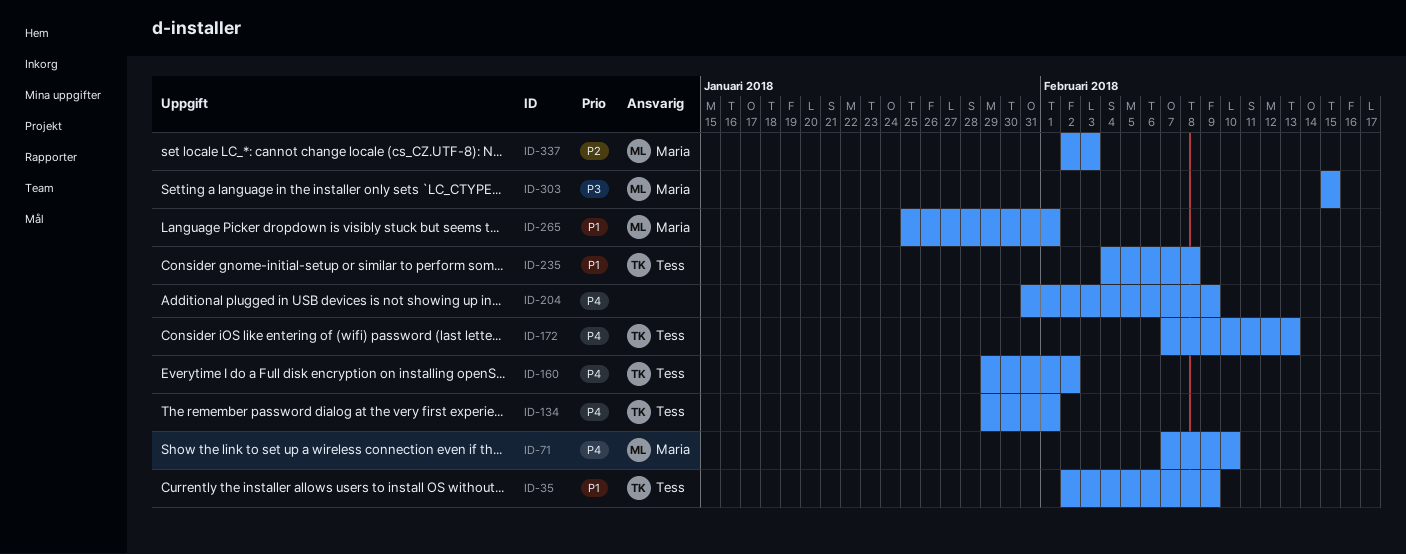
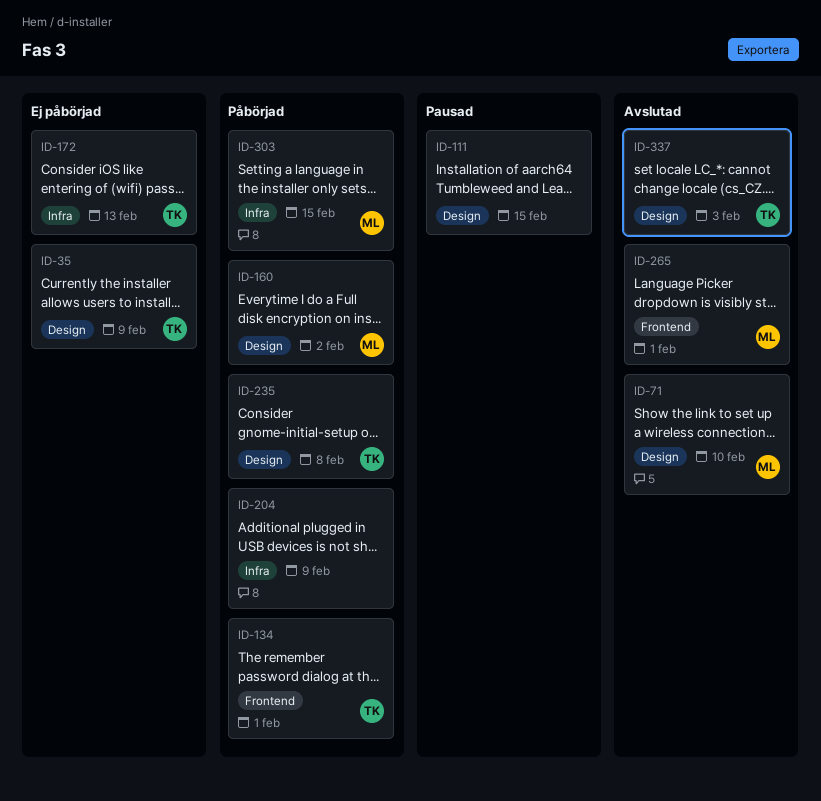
ID-111: none -> present
ID-160, owner: Tess -> Maria
ID-337, owner: Maria -> Tess

